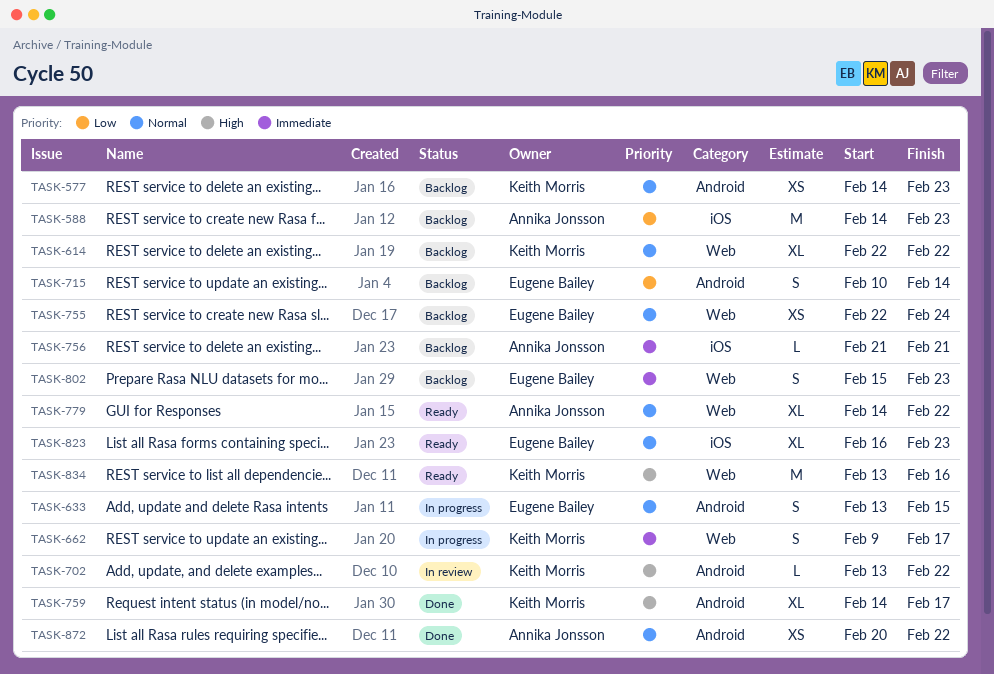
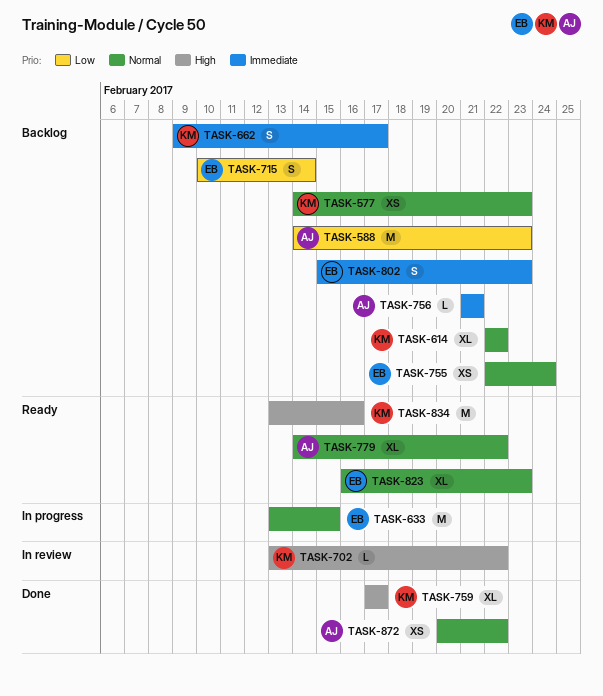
TASK-633, estimate: S -> M
TASK-662, status: In progress -> Backlog
TASK-759, start: Feb 14 -> Feb 17

